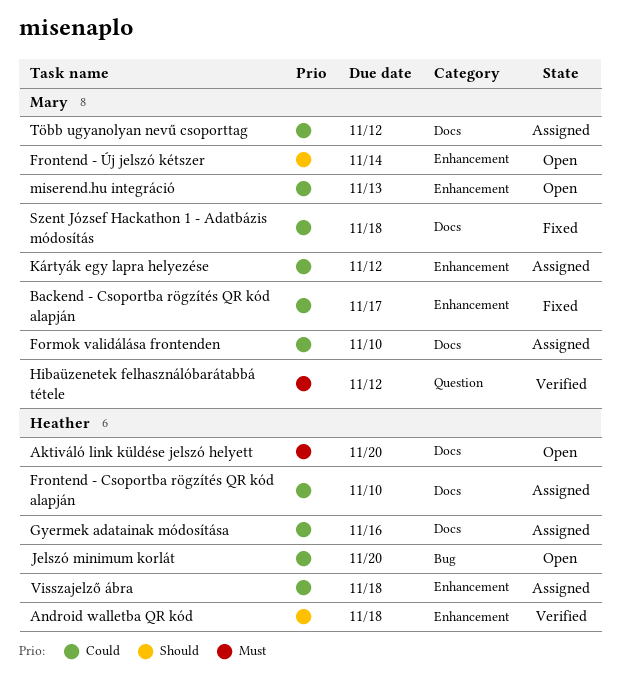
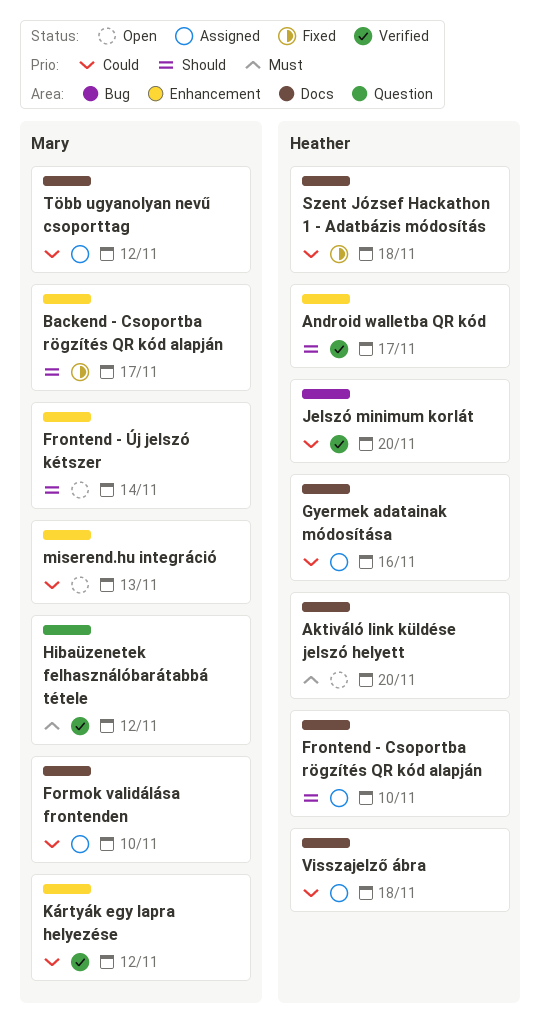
Android walletba QR kód, due: Nov 18 -> Nov 17
Backend - Csoportba rögzítés QR kód alapján, priority: Could -> Should
Frontend - Csoportba rögzítés QR kód alapján, priority: Could -> Should
Jelszó minimum korlát, status: Open -> Verified
Kártyák egy lapra helyezése, status: Assigned -> Verified
Szent József Hackathon 1 - Adatbázis módosítás, owner: Mary -> Heather
Visszajelző ábra, label: Enhancement -> Docs

